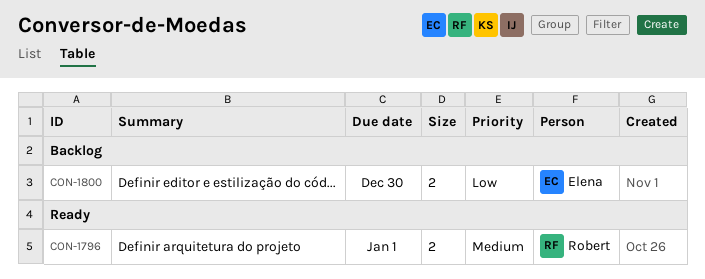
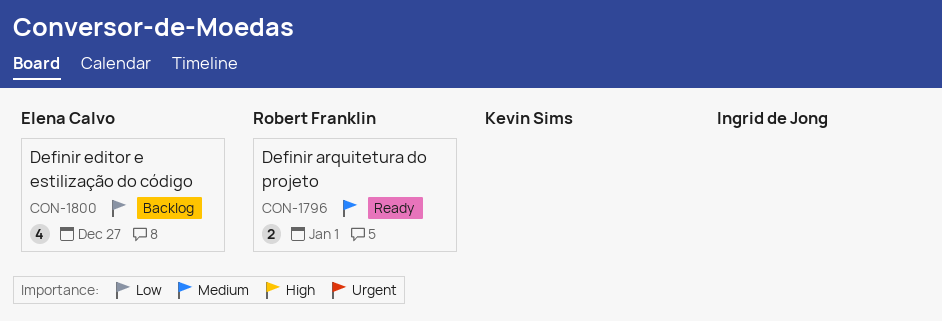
CON-1800, estimate: 2 -> 4
CON-1800, due: Dec 30 -> Dec 27

